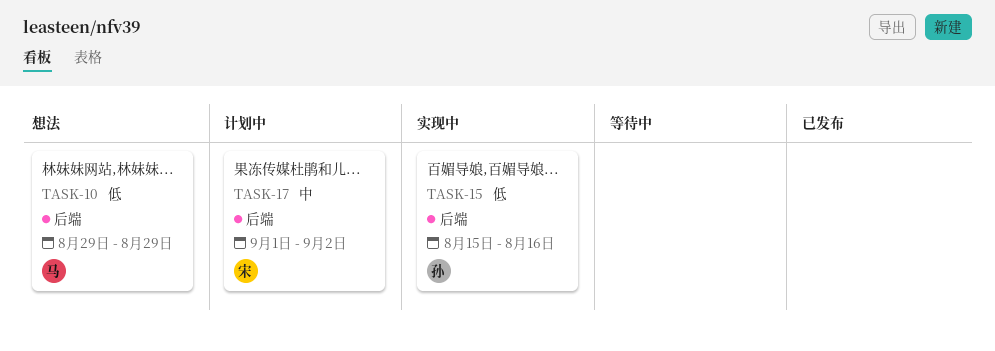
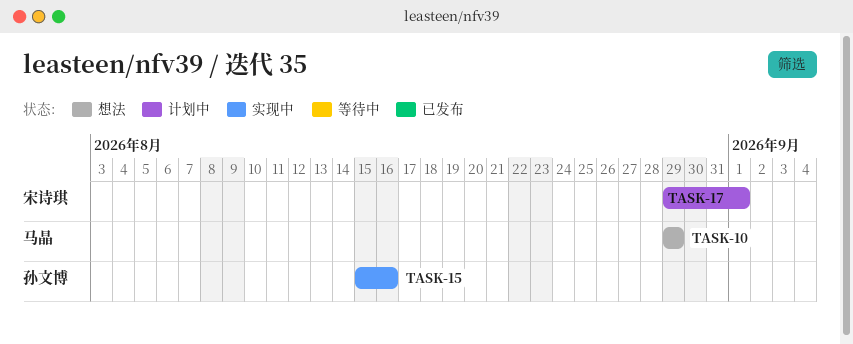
TASK-17, start: Sep 1 -> Aug 29
TASK-17, due: Sep 2 -> Sep 1

